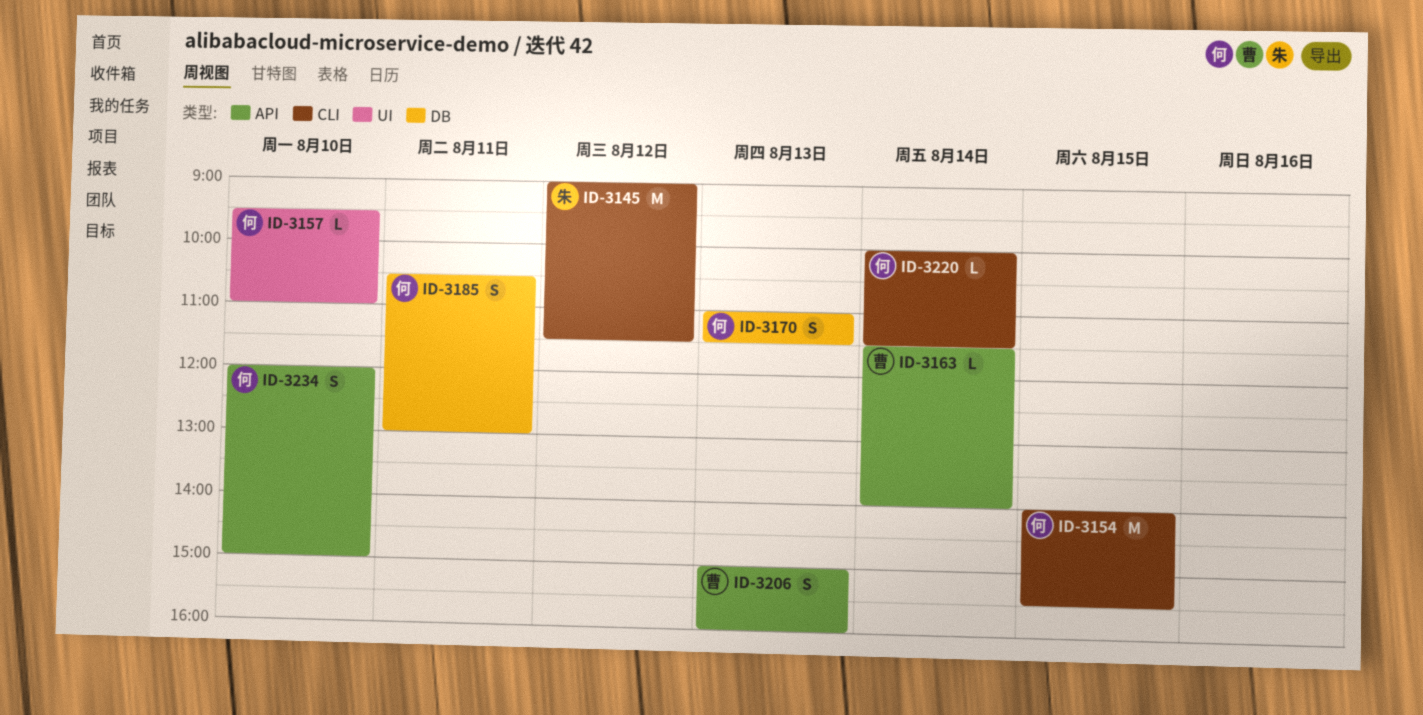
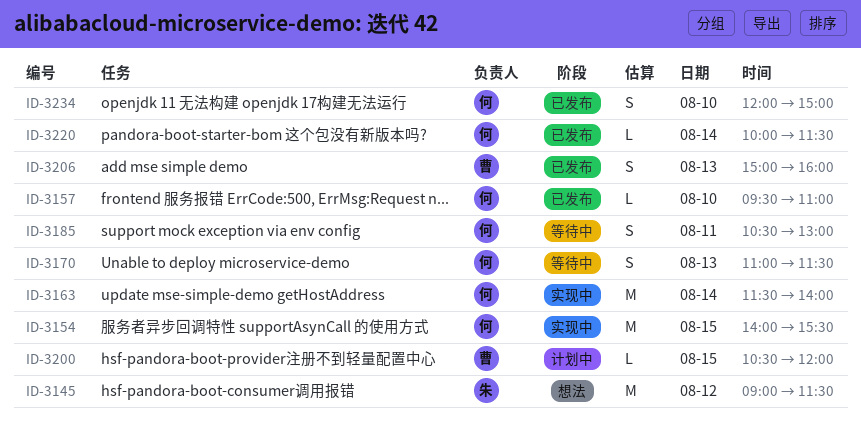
ID-3163, owner: 曹 -> 何
ID-3163, estimate: L -> M
ID-3200: none -> present

